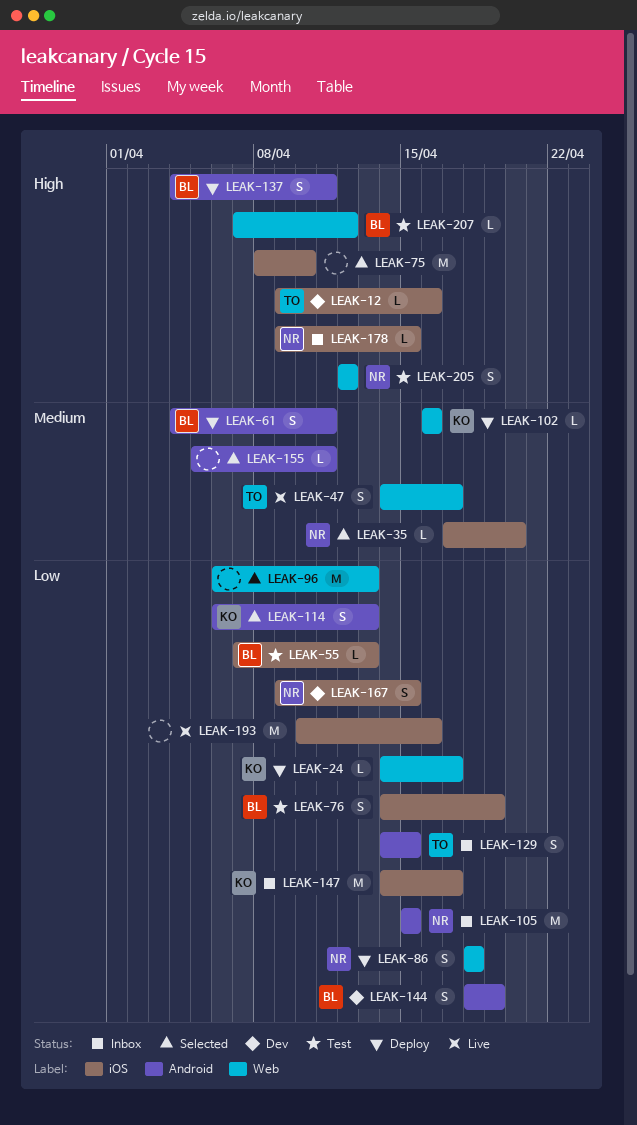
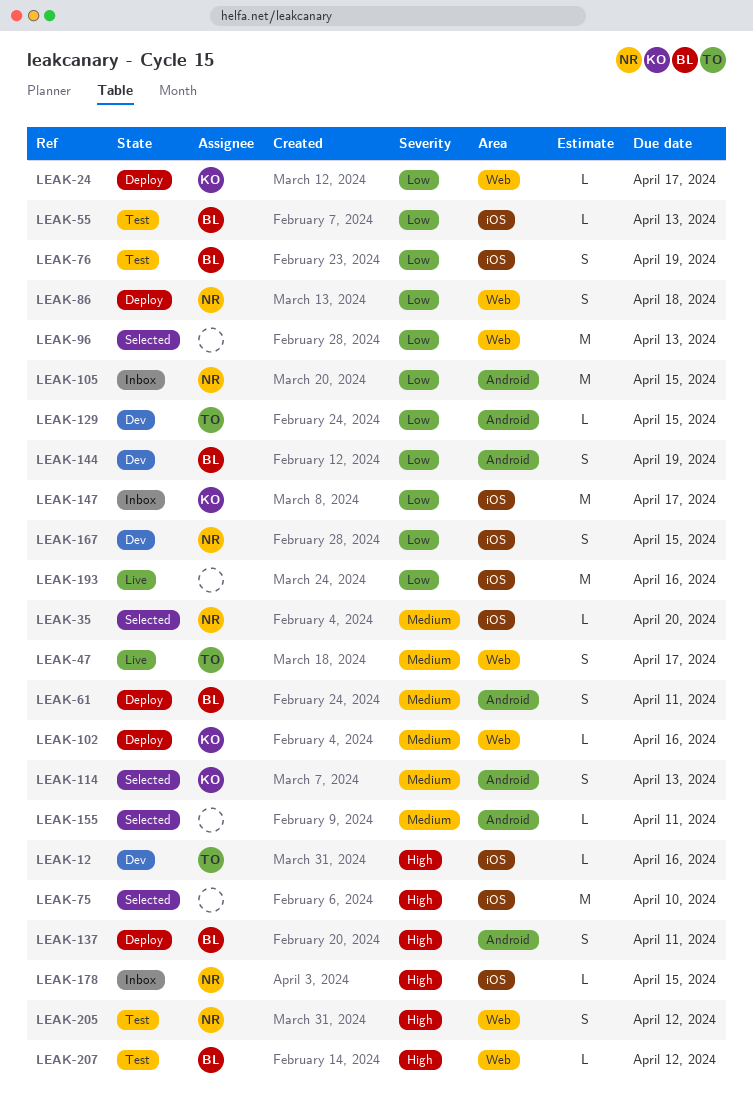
LEAK-114, priority: Low -> Medium
LEAK-129, status: Inbox -> Dev
LEAK-129, estimate: S -> L

